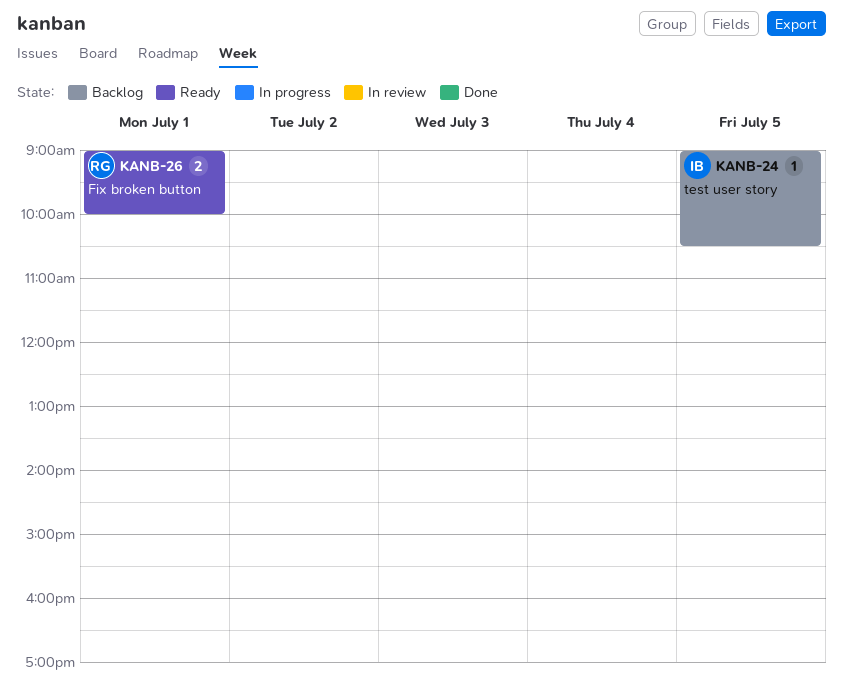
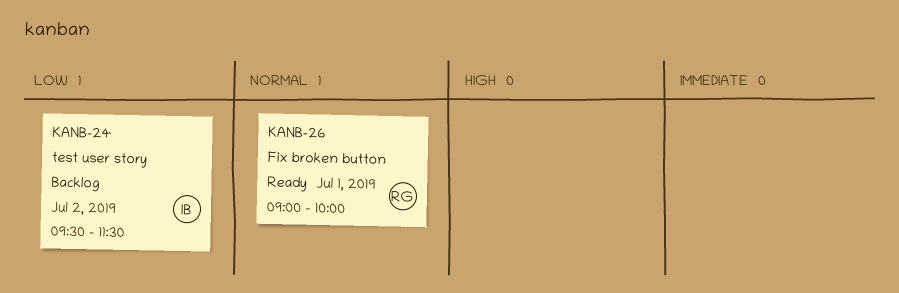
KANB-24, day: Jul 5 -> Jul 2
KANB-24, begins: 09:00 -> 09:30
KANB-24, ends: 10:30 -> 11:30

